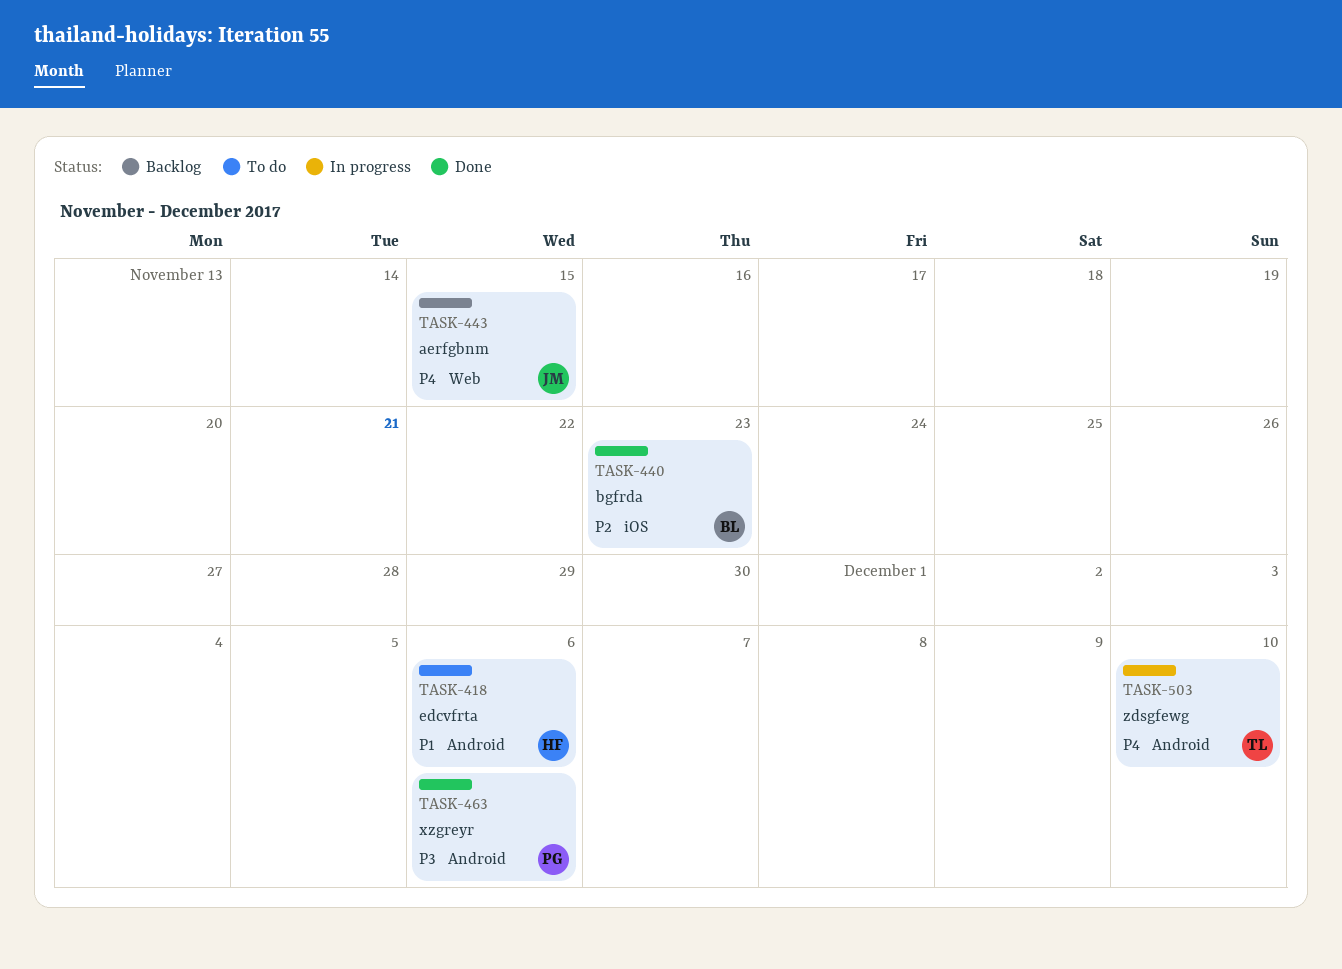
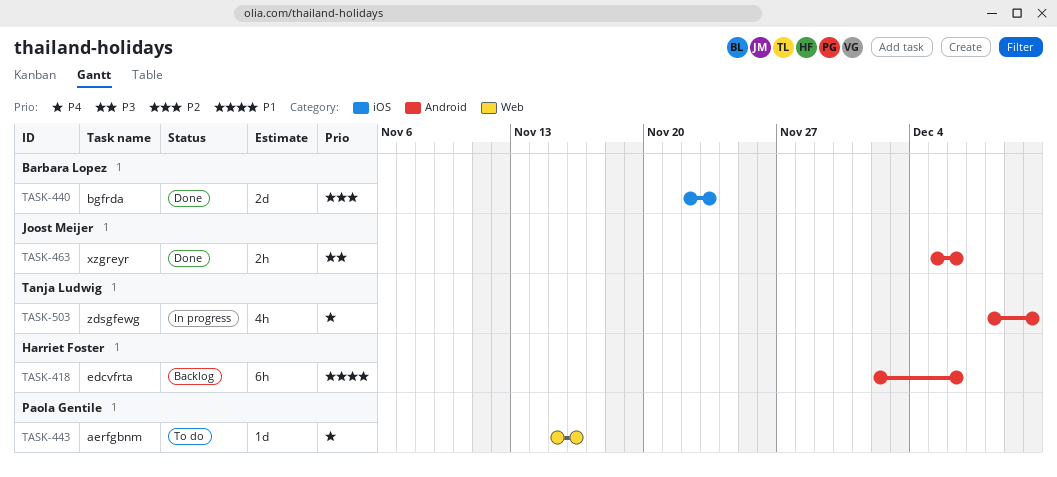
TASK-418, status: To do -> Backlog
TASK-443, status: Backlog -> To do
TASK-443, owner: Joost Meijer -> Paola Gentile
TASK-443, due: Nov 15 -> Nov 16
TASK-463, owner: Paola Gentile -> Joost Meijer

